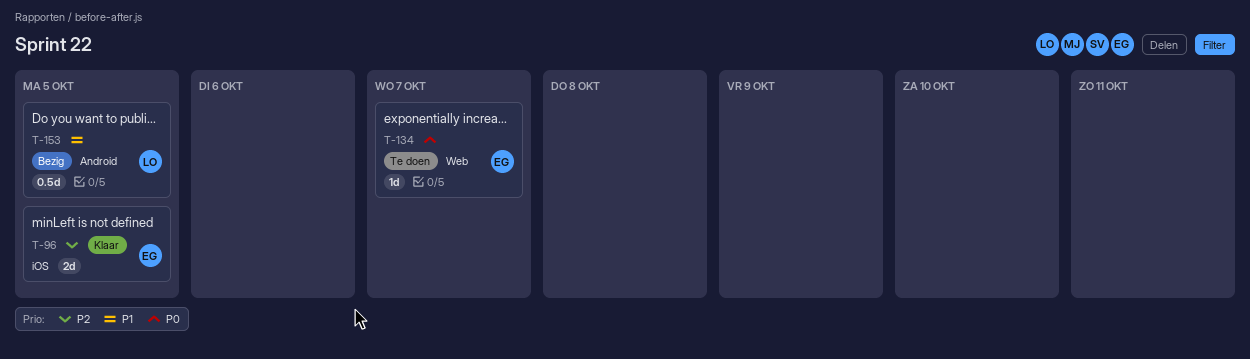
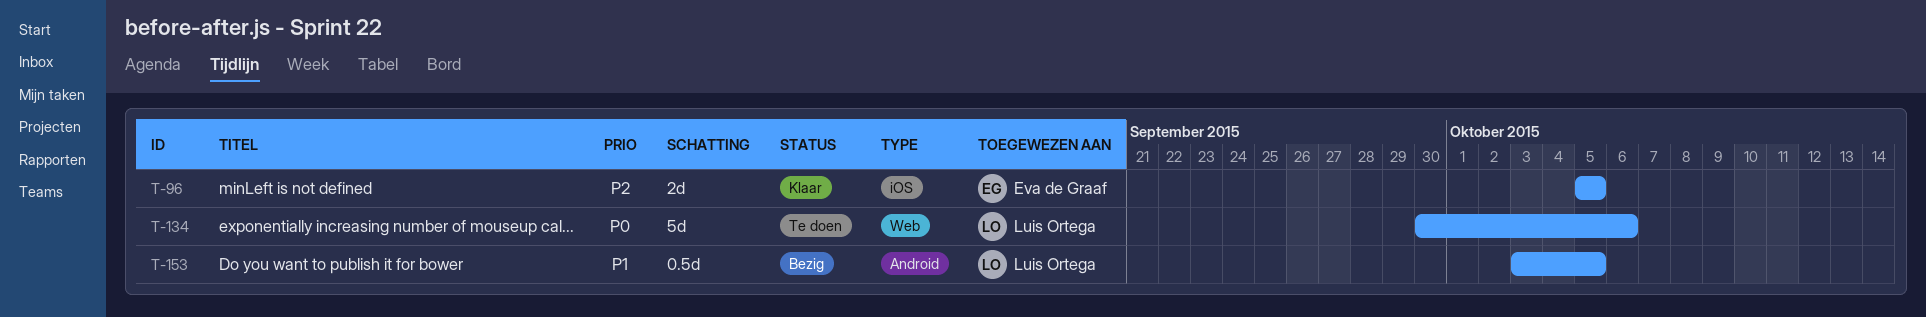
T-134, owner: Eva de Graaf -> Luis Ortega
T-134, estimate: 1d -> 5d
T-134, due: Oct 7 -> Oct 6

